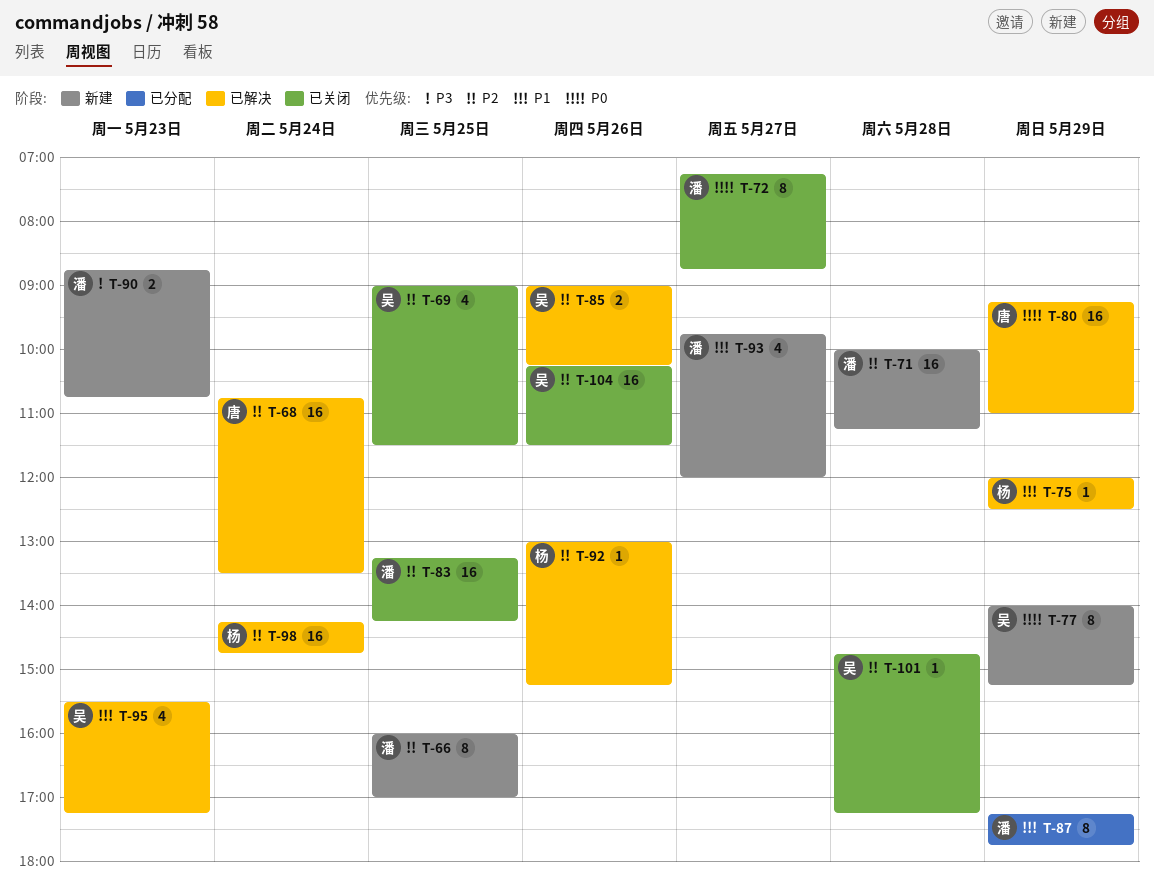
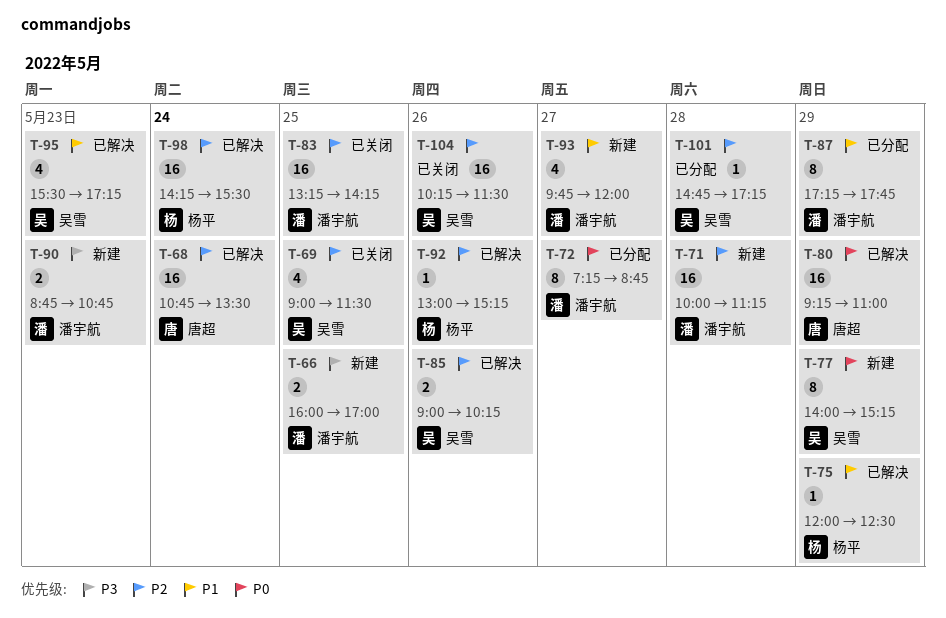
T-66, priority: P2 -> P3
T-66, estimate: 8 -> 2
T-72, status: 已关闭 -> 已分配
T-98, ends: 14:45 -> 15:30
T-101, status: 已关闭 -> 已分配

